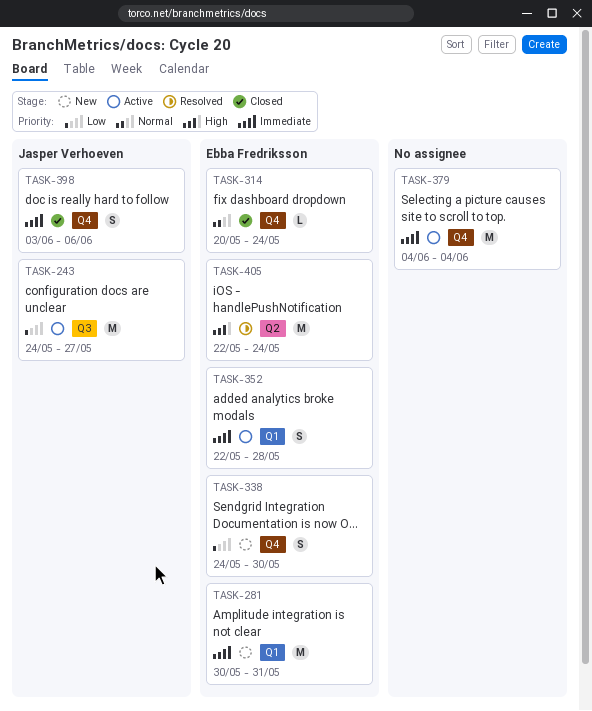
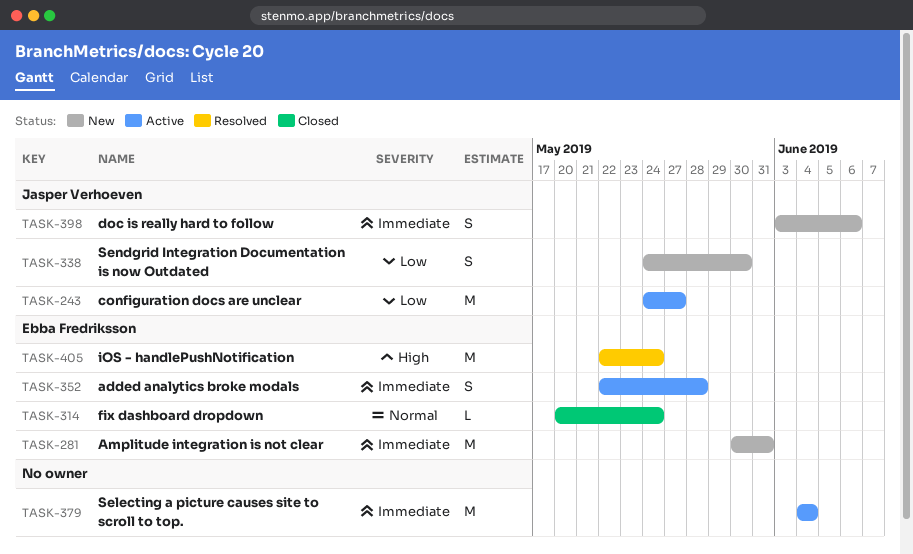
TASK-338, owner: Ebba Fredriksson -> Jasper Verhoeven
TASK-398, status: Closed -> New

